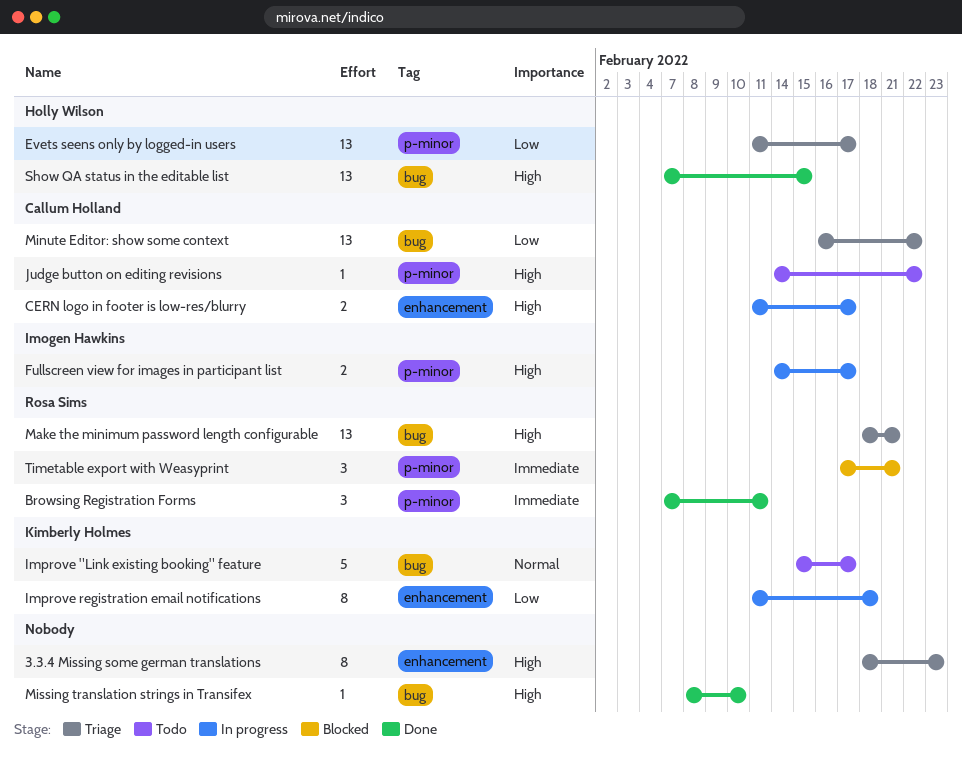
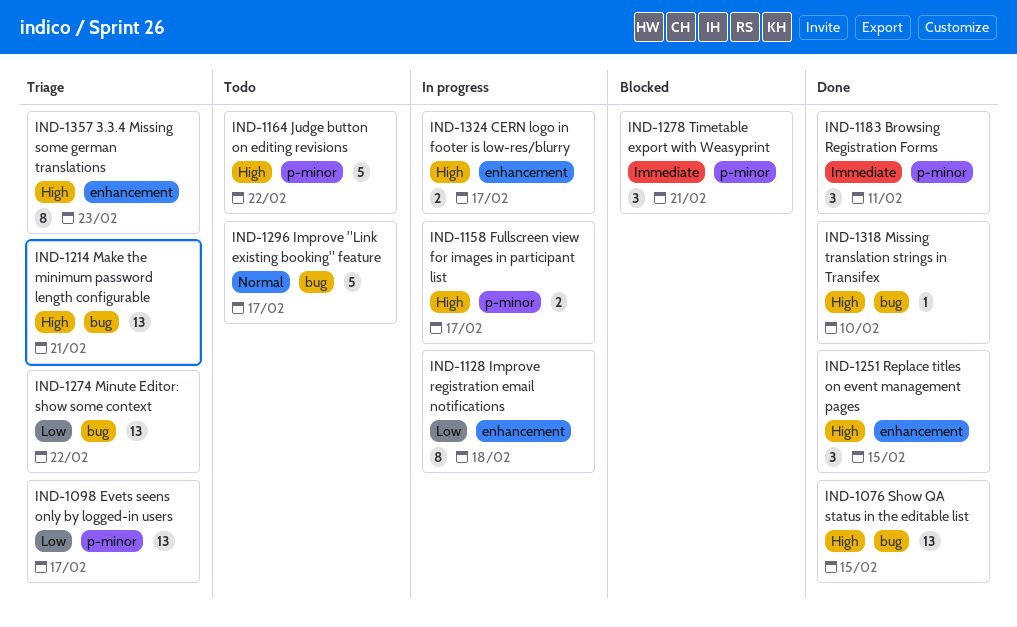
Judge button on editing revisions, estimate: 1 -> 5
Replace titles on event management pages: none -> present

